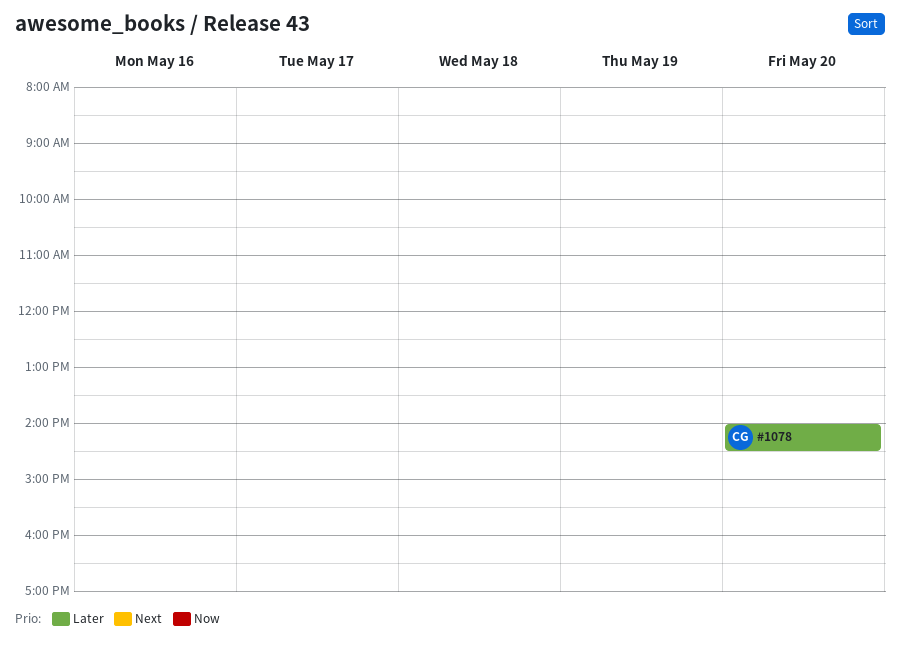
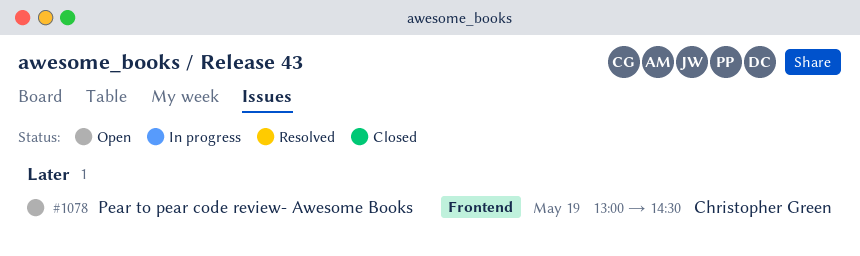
#1078, day: May 20 -> May 19
#1078, begins: 14:00 -> 13:00

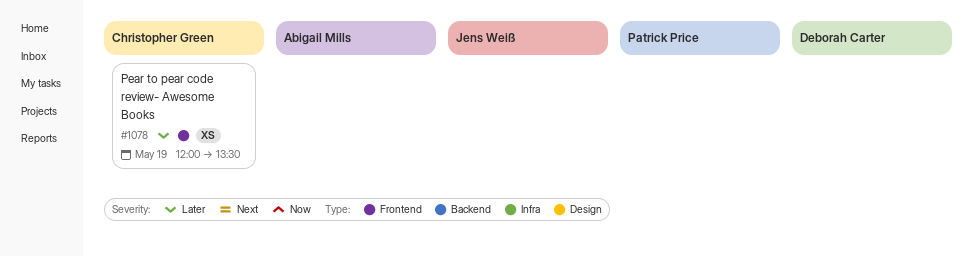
#1078, begins: 13:00 -> 12:00
#1078, ends: 14:30 -> 13:30

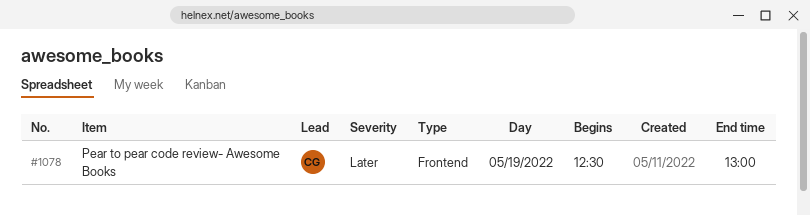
#1078, begins: 12:00 -> 12:30
#1078, ends: 13:30 -> 13:00

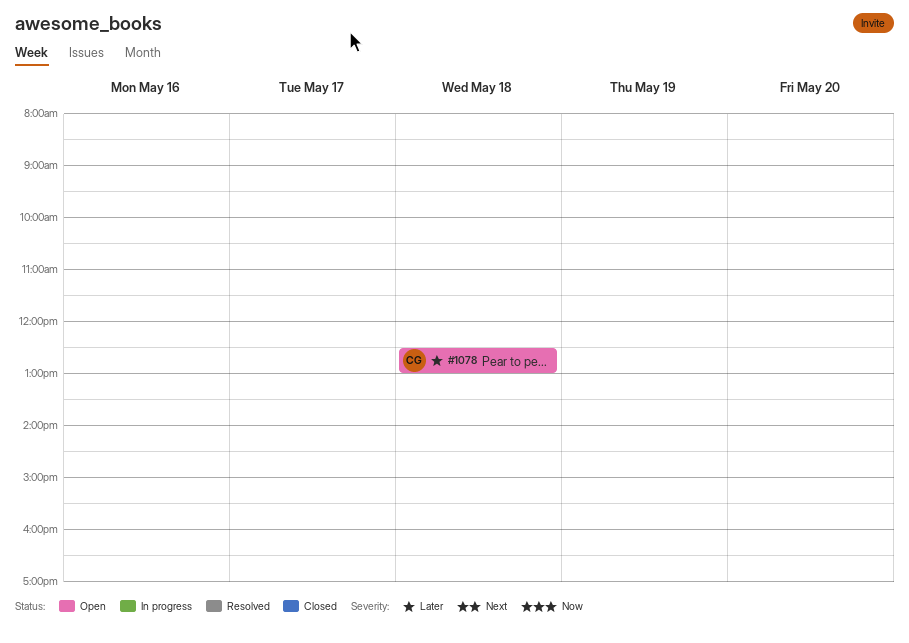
#1078, day: May 19 -> May 18

